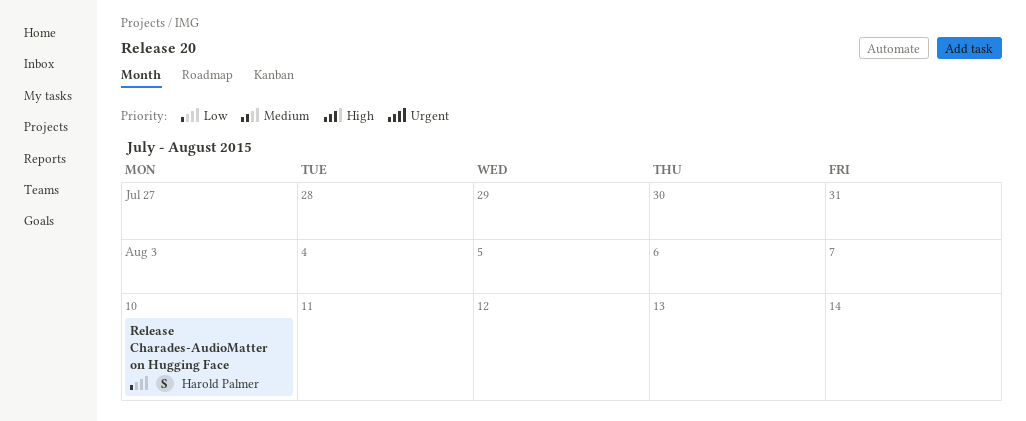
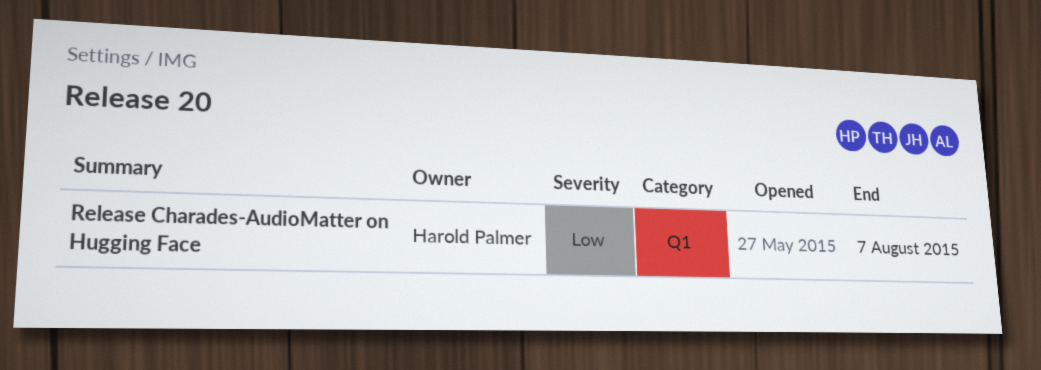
Release Charades-AudioMatter on Hugging Face, due: Aug 10 -> Aug 7

